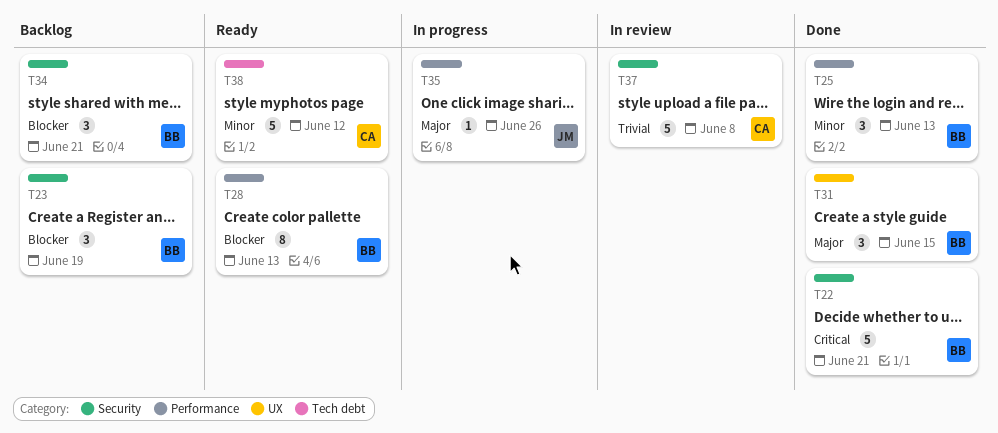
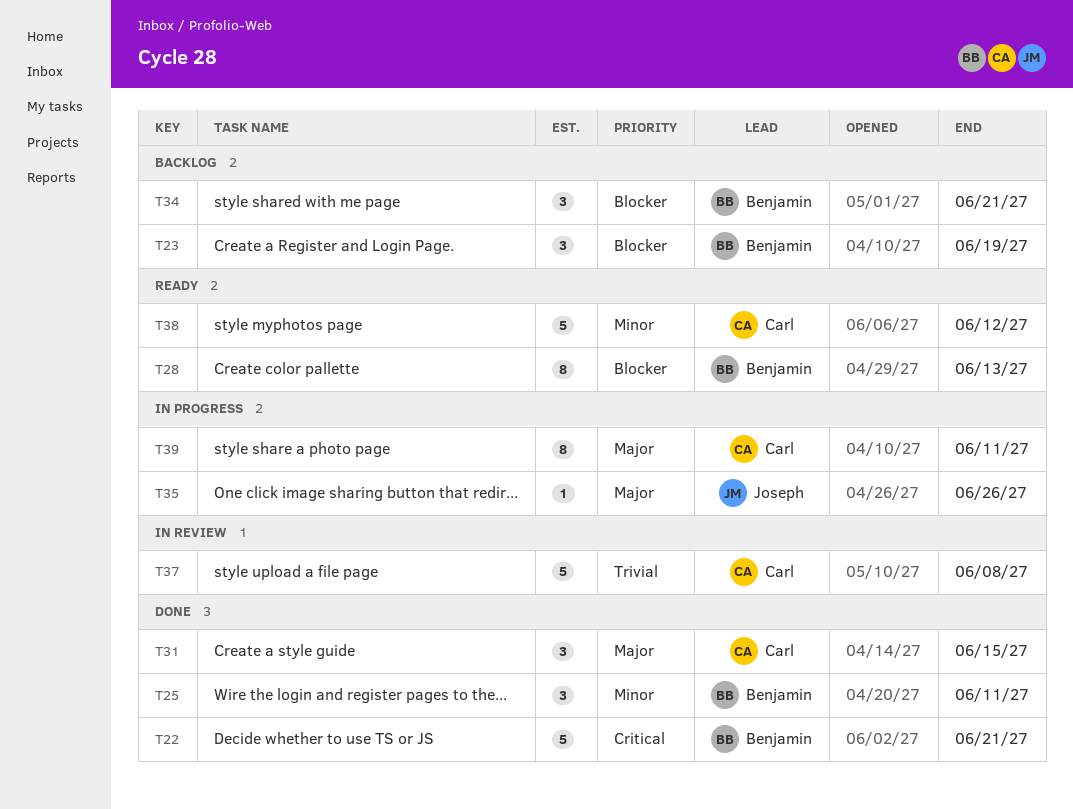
T25, due: Jun 13 -> Jun 11
T31, owner: Benjamin -> Carl
T39: none -> present

